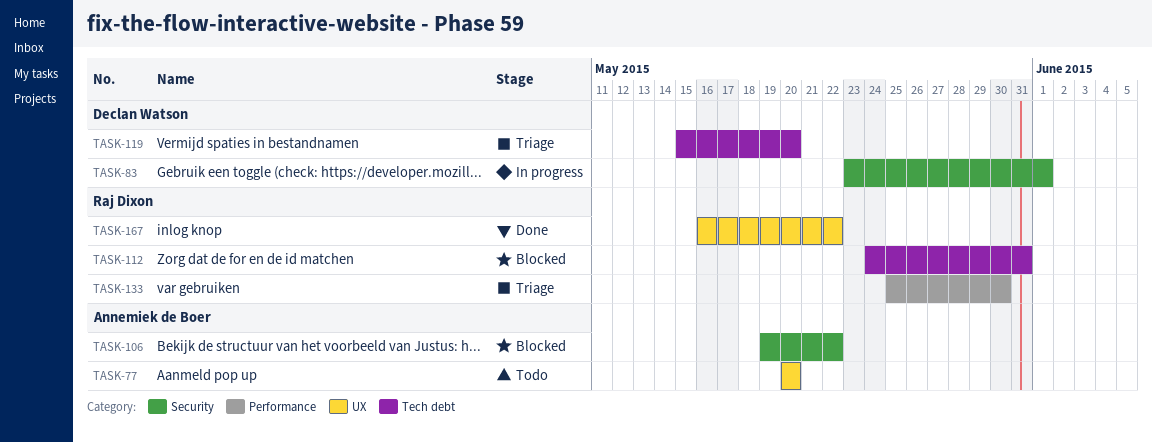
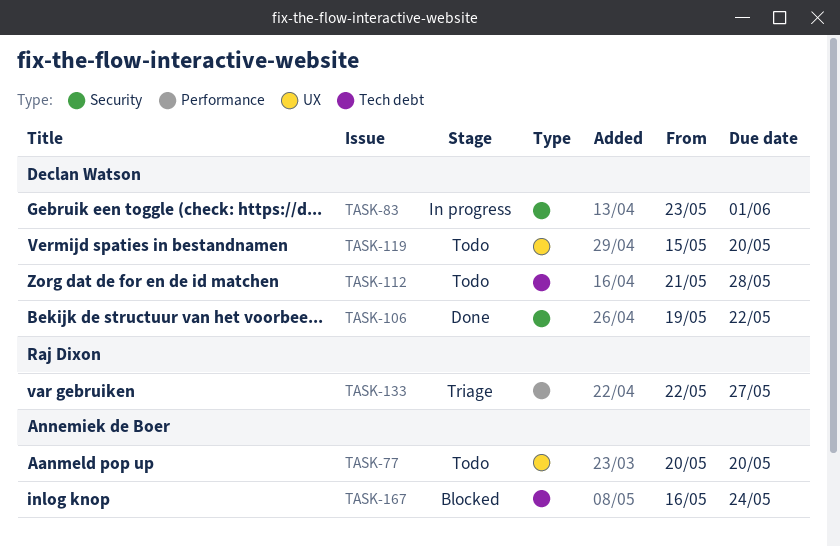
TASK-106, status: Blocked -> Done
TASK-106, owner: Annemiek de Boer -> Declan Watson
TASK-112, status: Blocked -> Todo
TASK-112, owner: Raj Dixon -> Declan Watson
TASK-112, start: May 24 -> May 21
TASK-112, due: May 31 -> May 28
TASK-119, status: Triage -> Todo
TASK-119, label: Tech debt -> UX
TASK-133, start: May 25 -> May 22
TASK-133, due: May 30 -> May 27
TASK-167, status: Done -> Blocked
TASK-167, owner: Raj Dixon -> Annemiek de Boer
TASK-167, label: UX -> Tech debt
TASK-167, due: May 22 -> May 24

